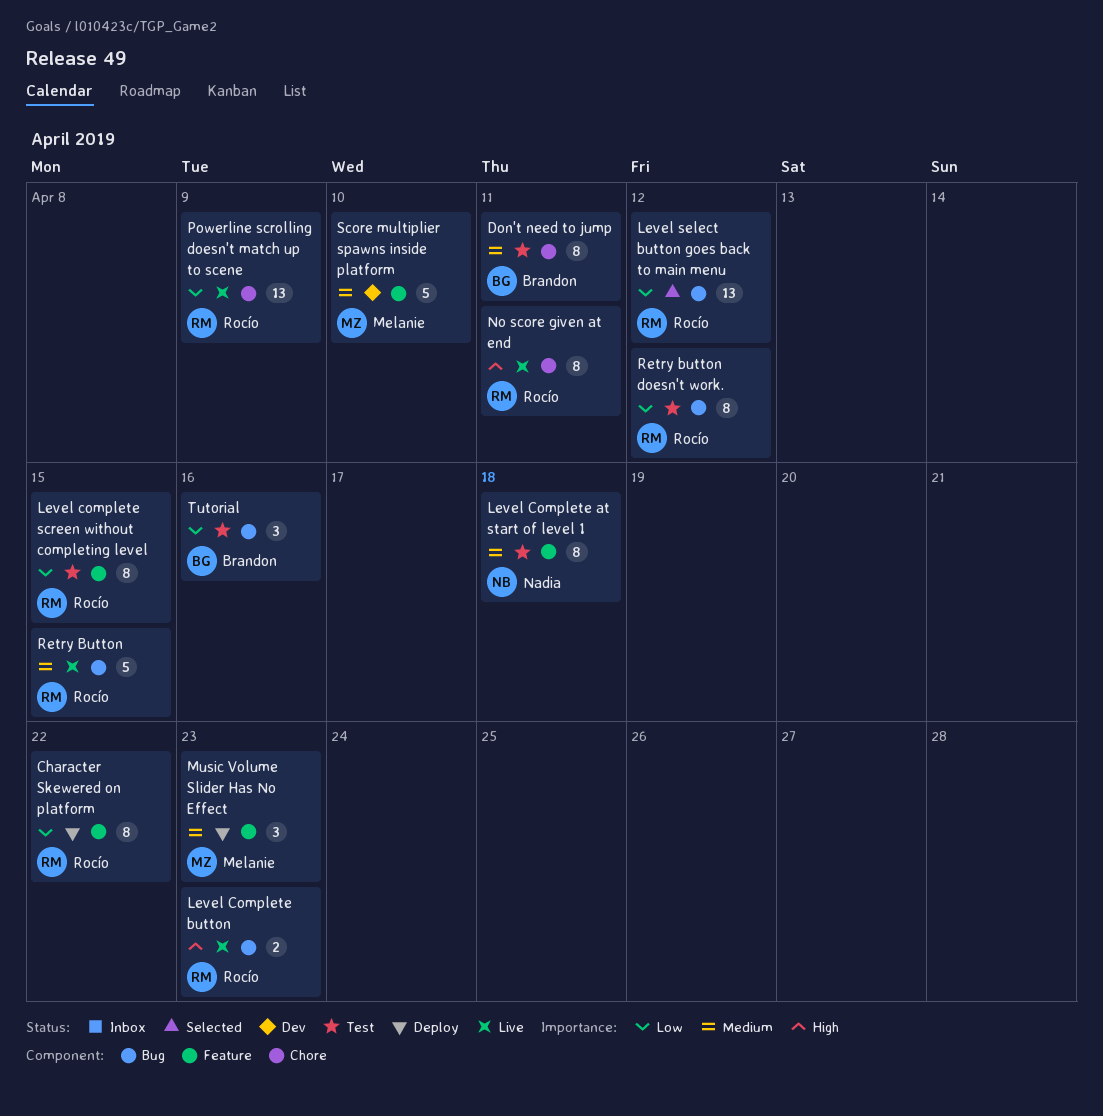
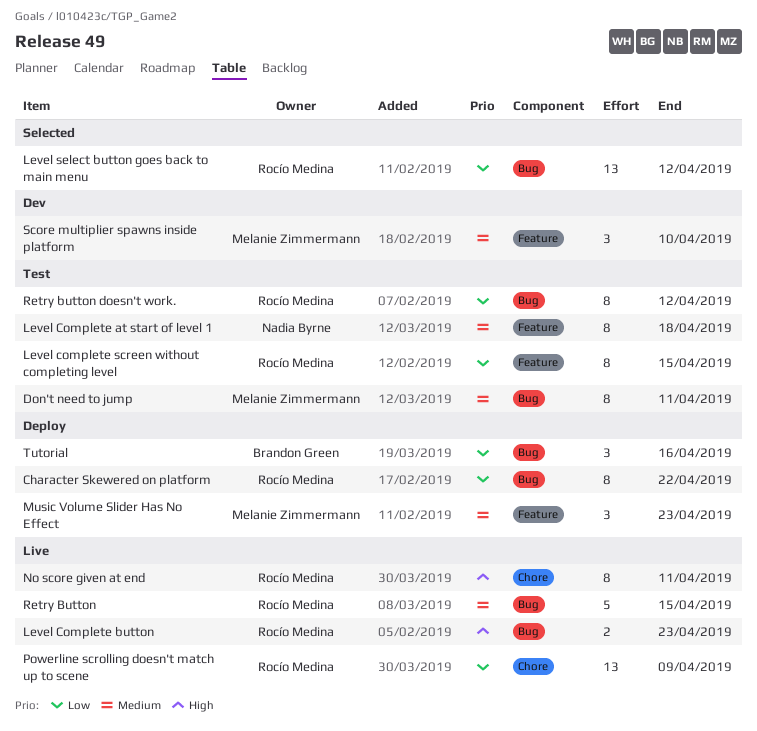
Character Skewered on platform, label: Feature -> Bug
Don't need to jump, owner: Brandon Green -> Melanie Zimmermann
Don't need to jump, label: Chore -> Bug
Score multiplier spawns inside platform, estimate: 5 -> 3
Tutorial, status: Test -> Deploy

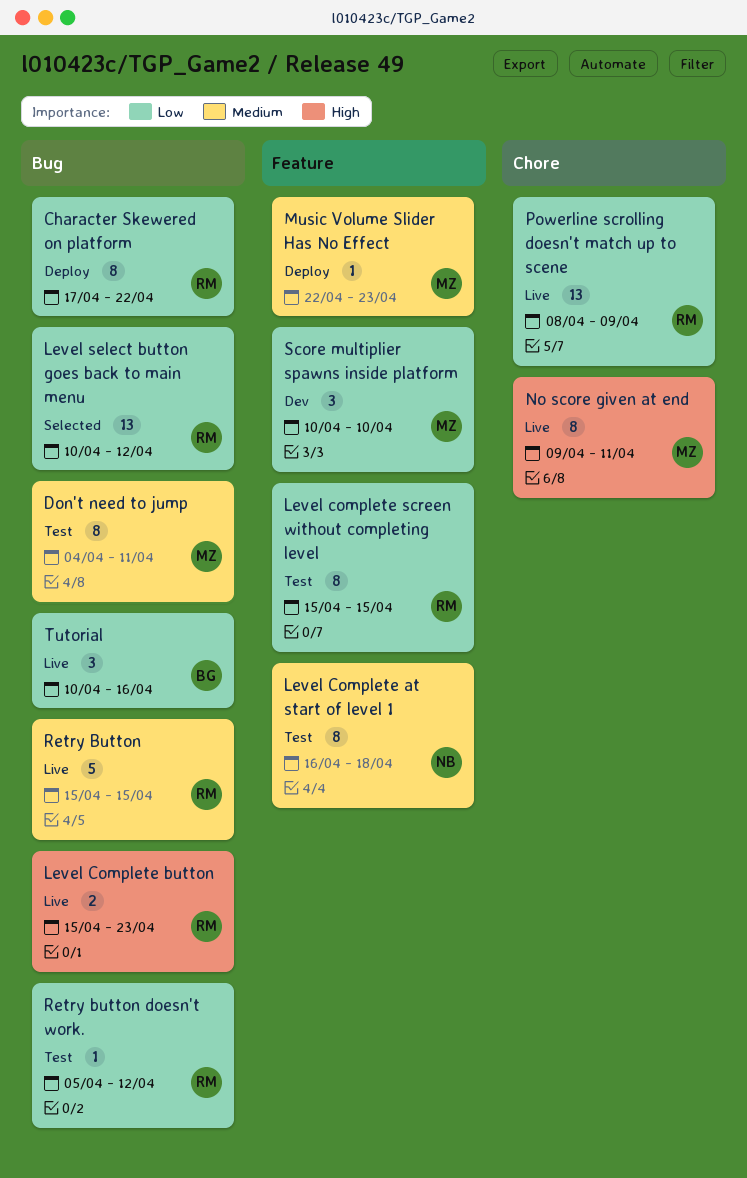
Music Volume Slider Has No Effect, estimate: 3 -> 1
No score given at end, owner: Rocío Medina -> Melanie Zimmermann
Retry button doesn't work., estimate: 8 -> 1
Score multiplier spawns inside platform, priority: Medium -> Low
Tutorial, status: Deploy -> Live

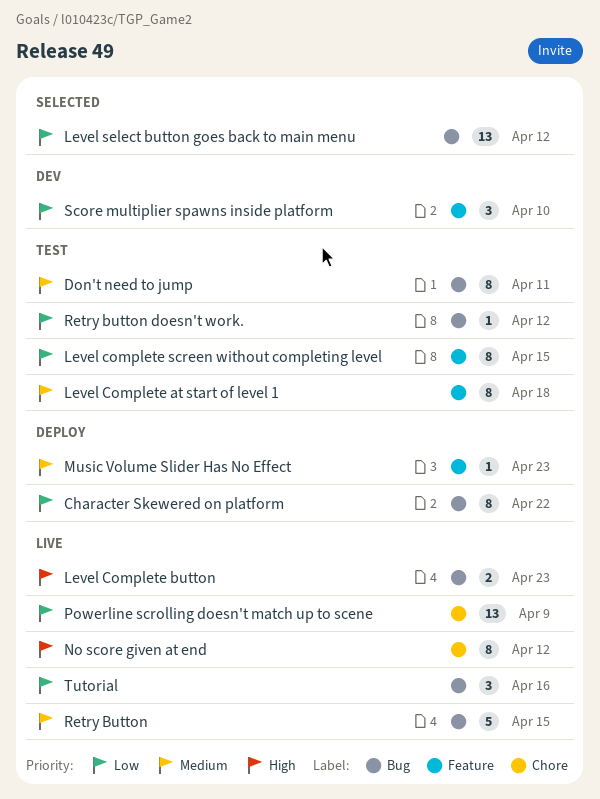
No score given at end, due: Apr 11 -> Apr 12

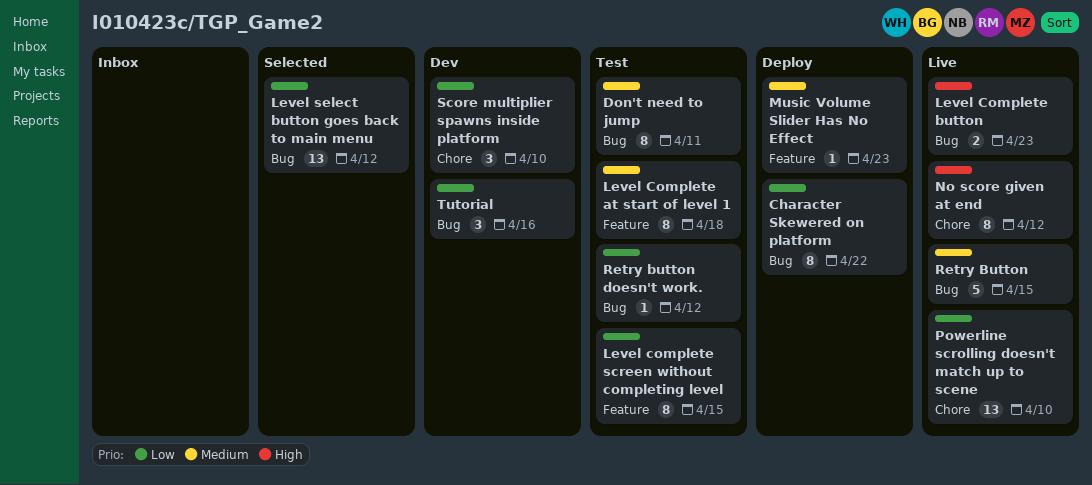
Powerline scrolling doesn't match up to scene, due: Apr 9 -> Apr 10
Score multiplier spawns inside platform, label: Feature -> Chore
Tutorial, status: Live -> Dev

